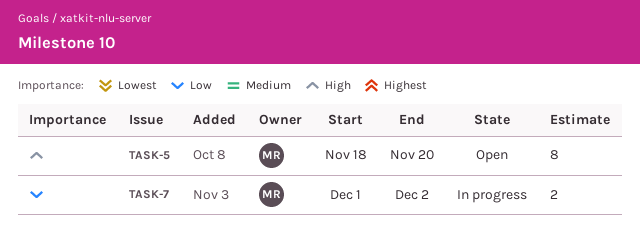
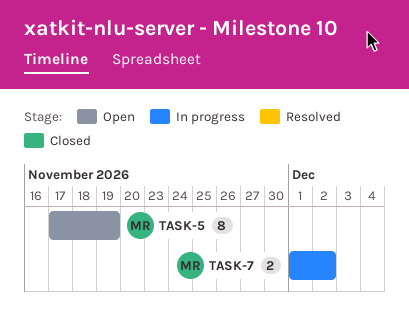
TASK-5, start: Nov 18 -> Nov 17
TASK-5, due: Nov 20 -> Nov 19

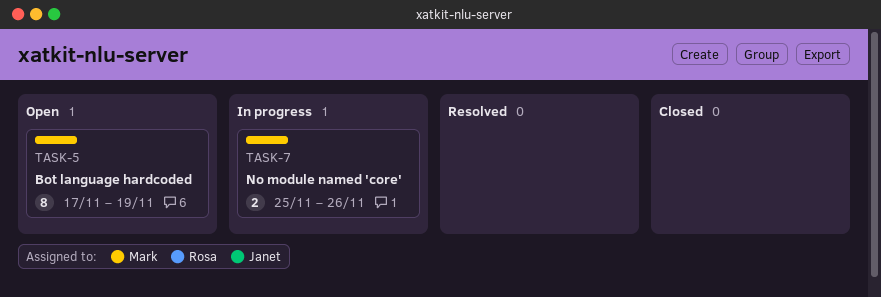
TASK-7, start: Dec 1 -> Nov 25
TASK-7, due: Dec 2 -> Nov 26

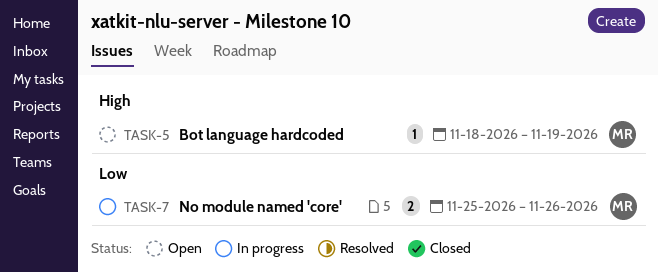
TASK-5, estimate: 8 -> 1
TASK-5, start: Nov 17 -> Nov 18

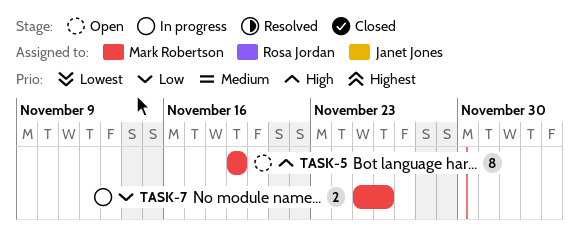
TASK-5, estimate: 1 -> 8
TASK-5, start: Nov 18 -> Nov 19

